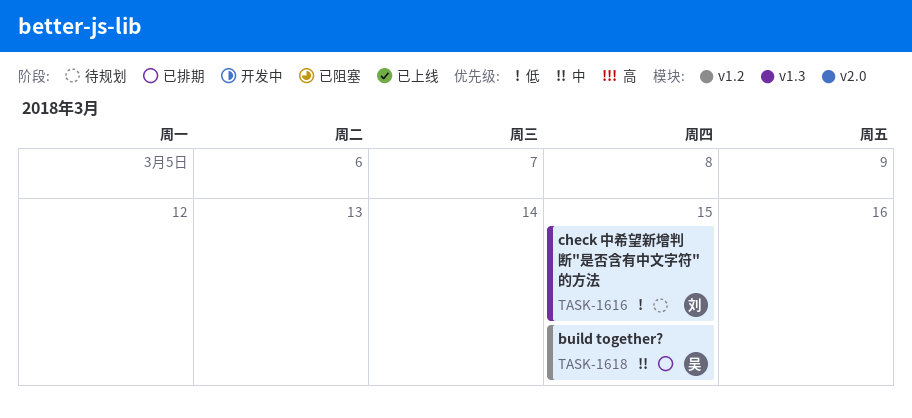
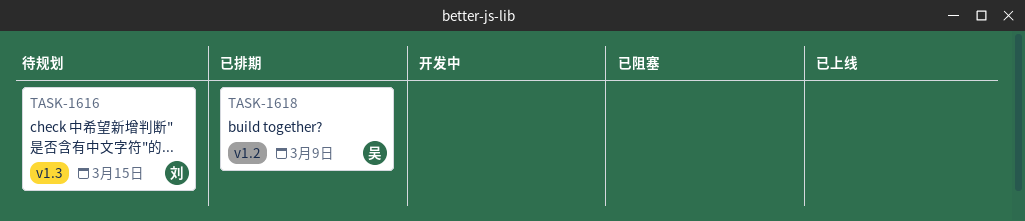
TASK-1618, due: Mar 15 -> Mar 9

